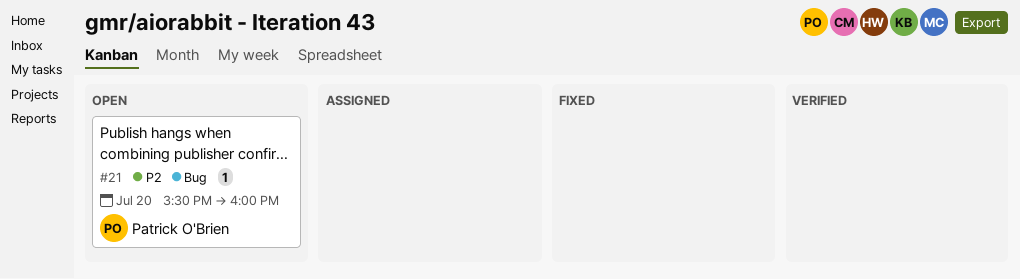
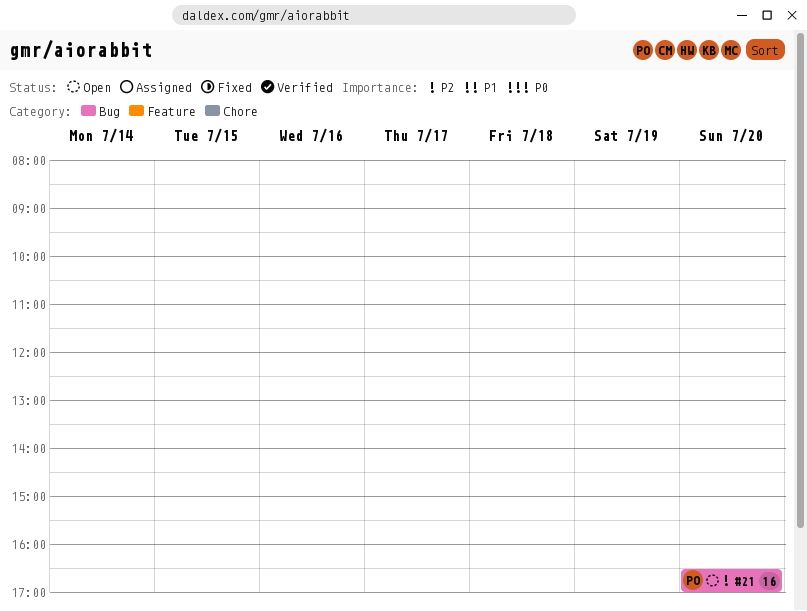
#21, estimate: 1 -> 16
#21, begins: 15:30 -> 16:30
#21, ends: 16:00 -> 17:00

